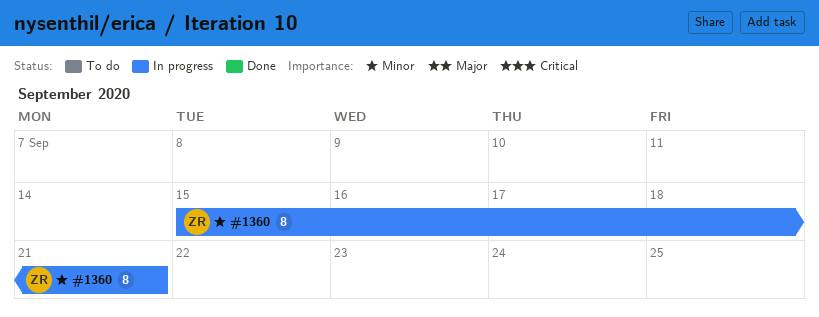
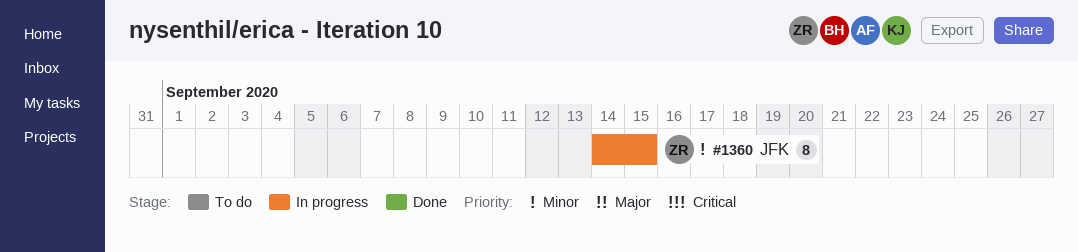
#1360, start: Sep 15 -> Sep 14
#1360, due: Sep 21 -> Sep 15

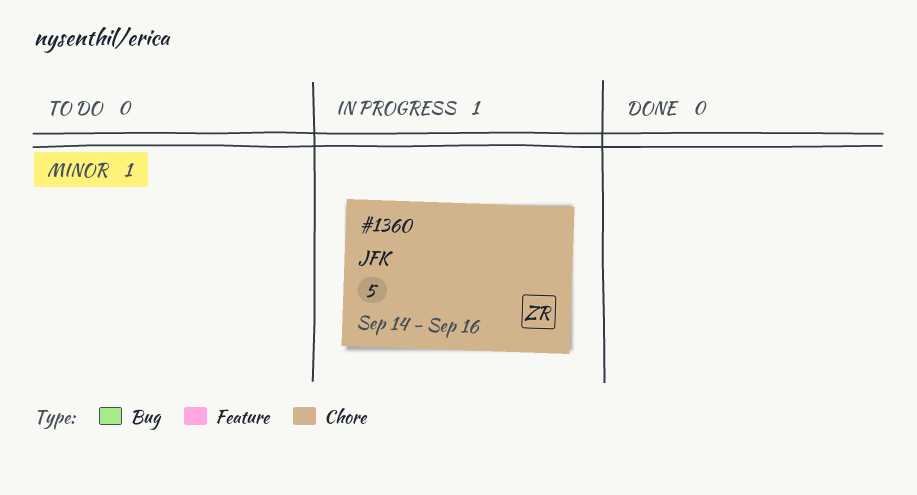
#1360, estimate: 8 -> 5
#1360, due: Sep 15 -> Sep 16

